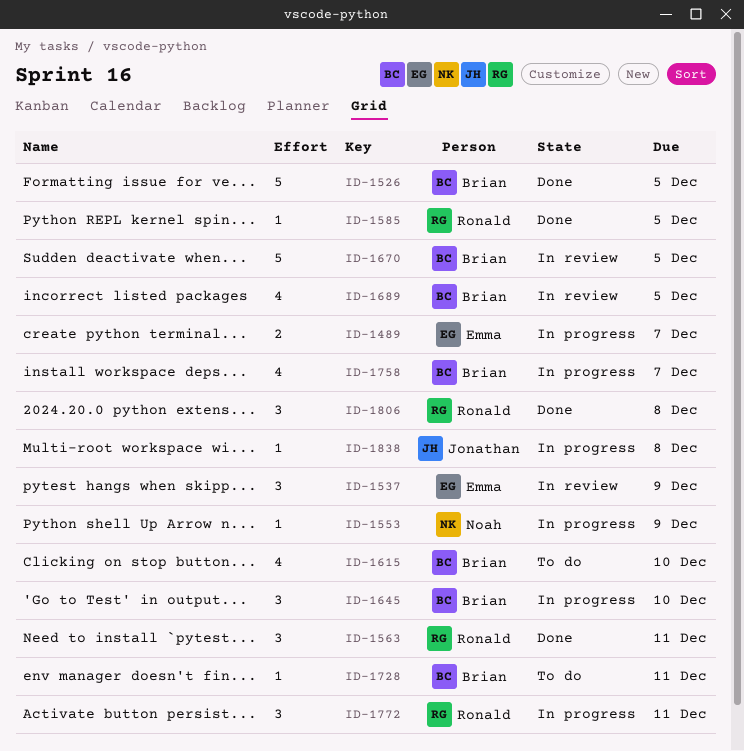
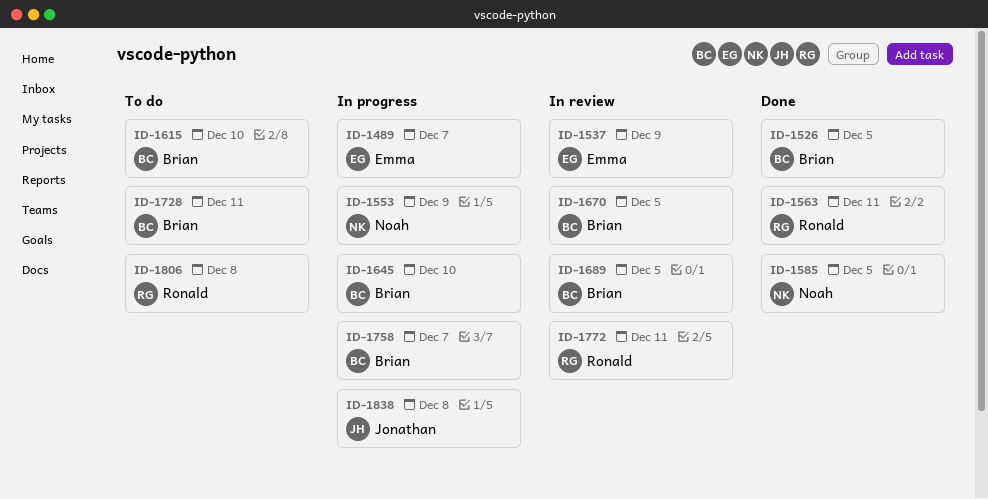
ID-1585, owner: Ronald -> Noah
ID-1772, status: In progress -> In review
ID-1806, status: Done -> To do

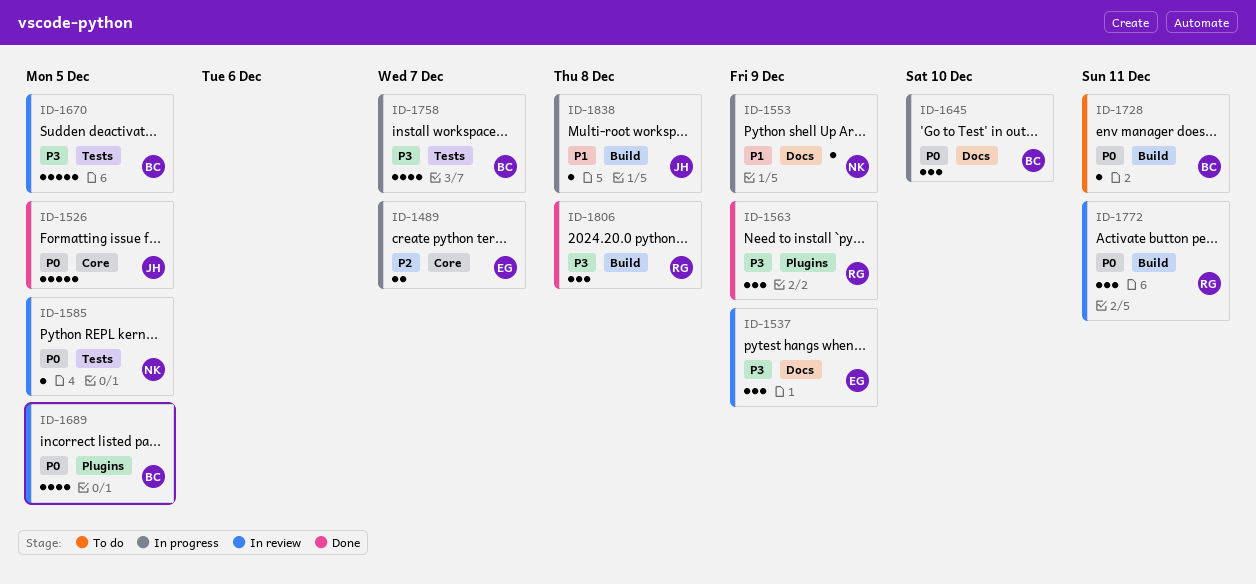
ID-1526, owner: Brian -> Jonathan
ID-1563, due: Dec 11 -> Dec 9
ID-1585, status: Done -> In review
ID-1615: present -> none
ID-1806, status: To do -> Done

